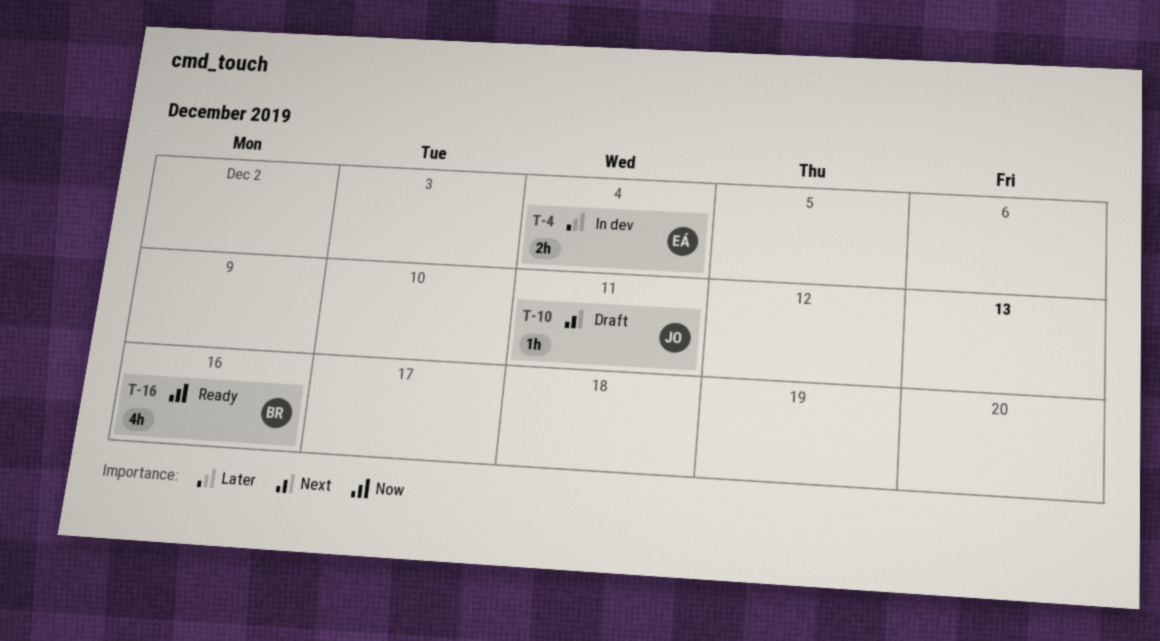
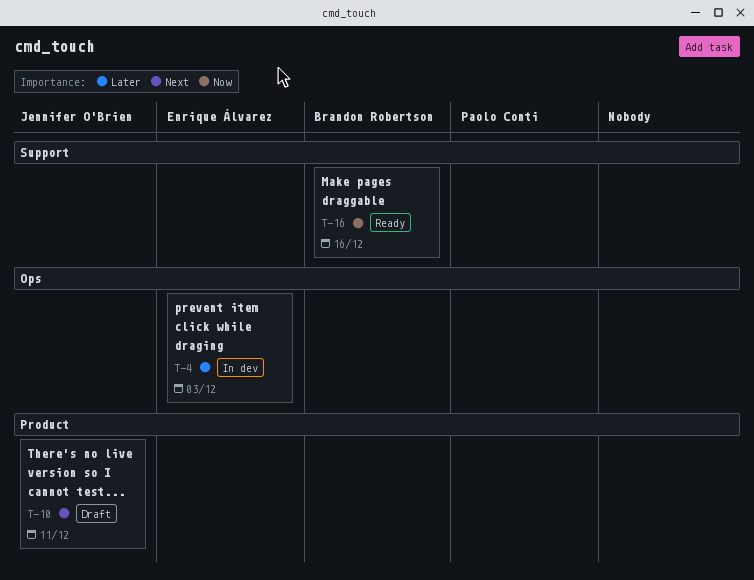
T-4, due: Dec 4 -> Dec 3

